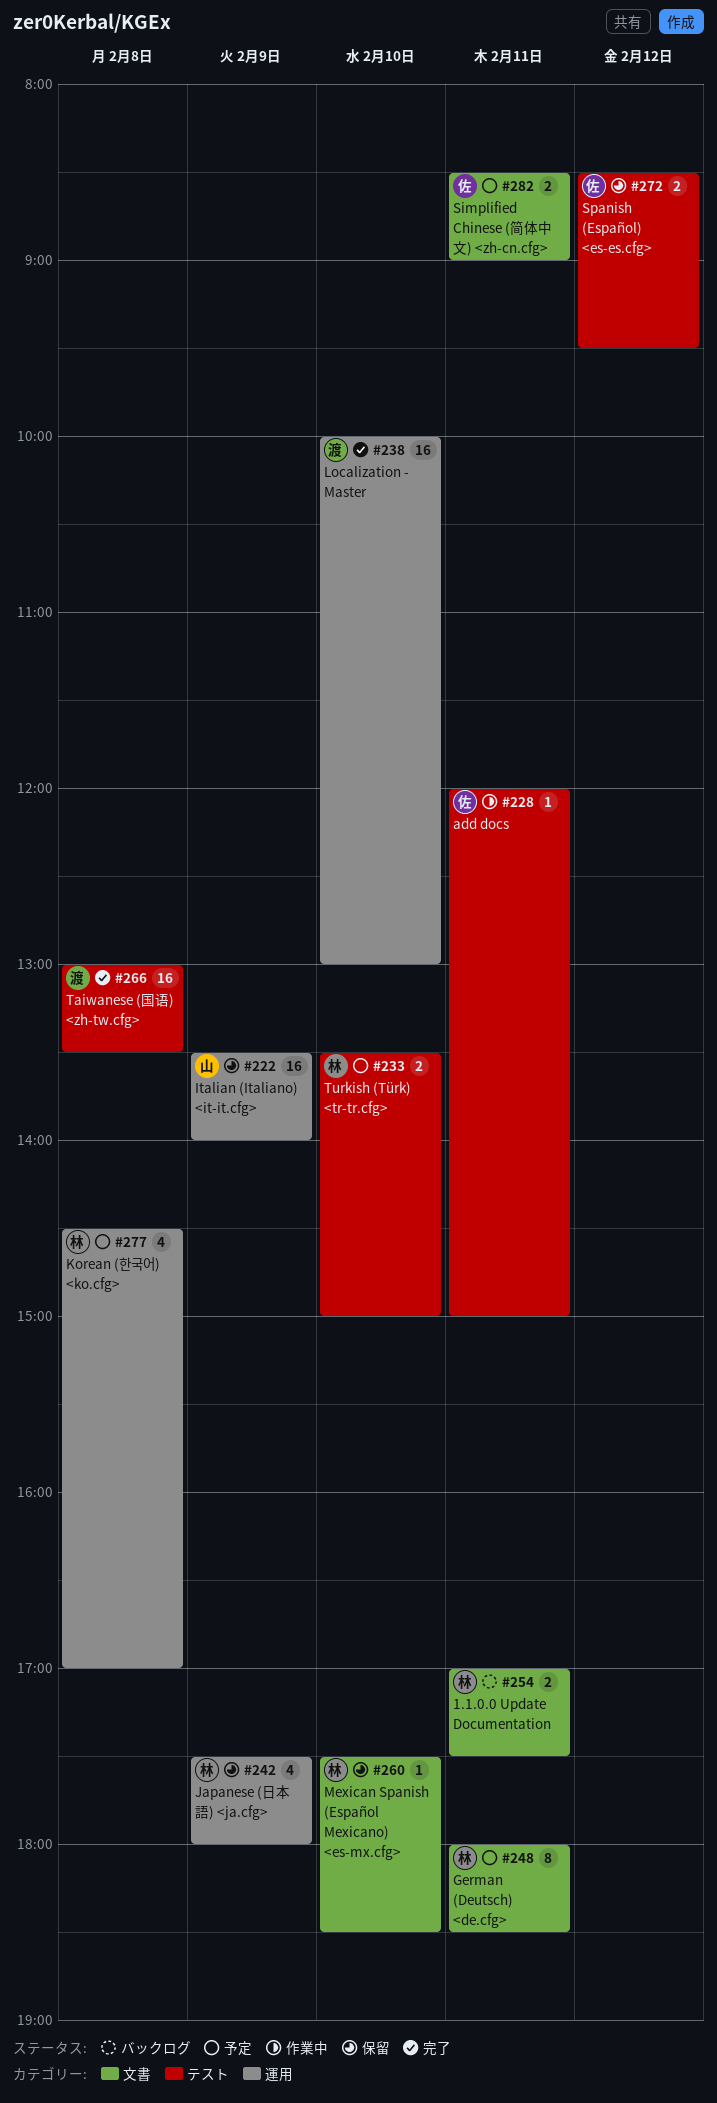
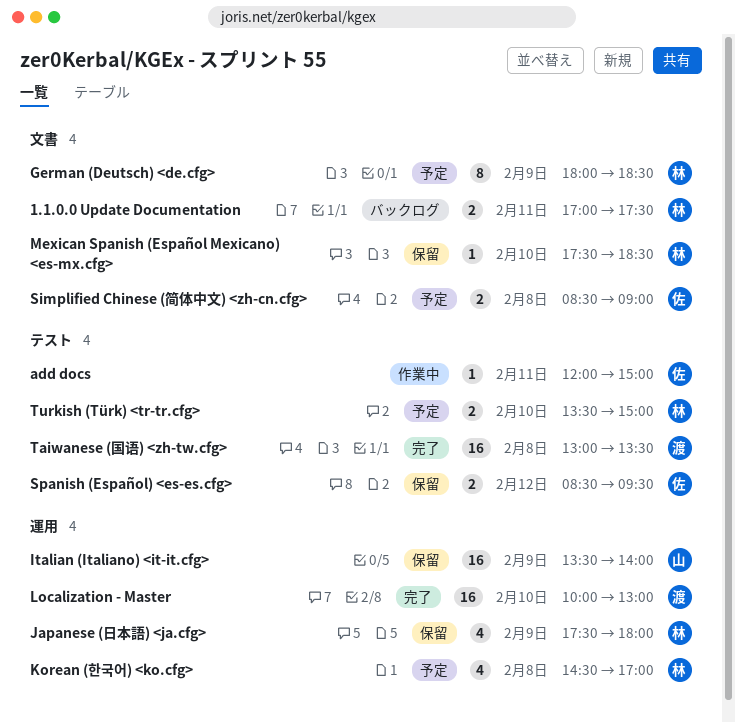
German (Deutsch) <de.cfg>, day: Feb 11 -> Feb 9
Simplified Chinese (简体中文) <zh-cn.cfg>, day: Feb 11 -> Feb 8

